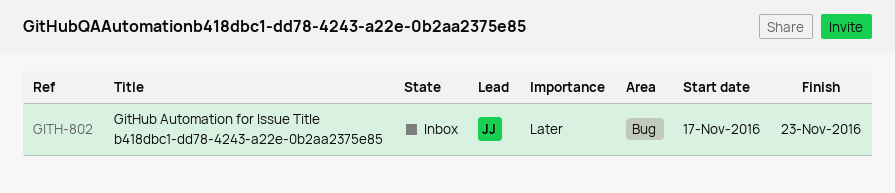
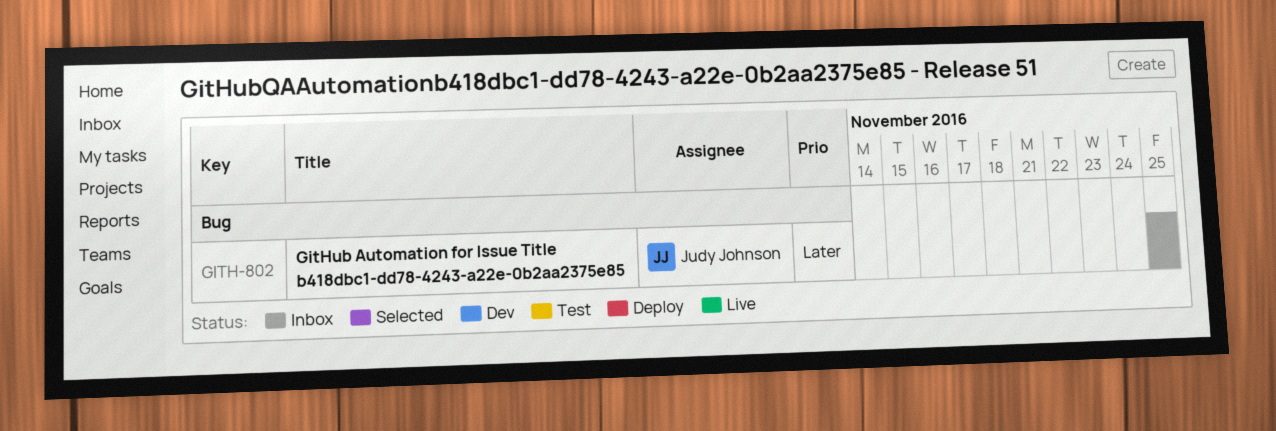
GITH-802, start: Nov 17 -> Nov 25
GITH-802, due: Nov 23 -> Nov 25

